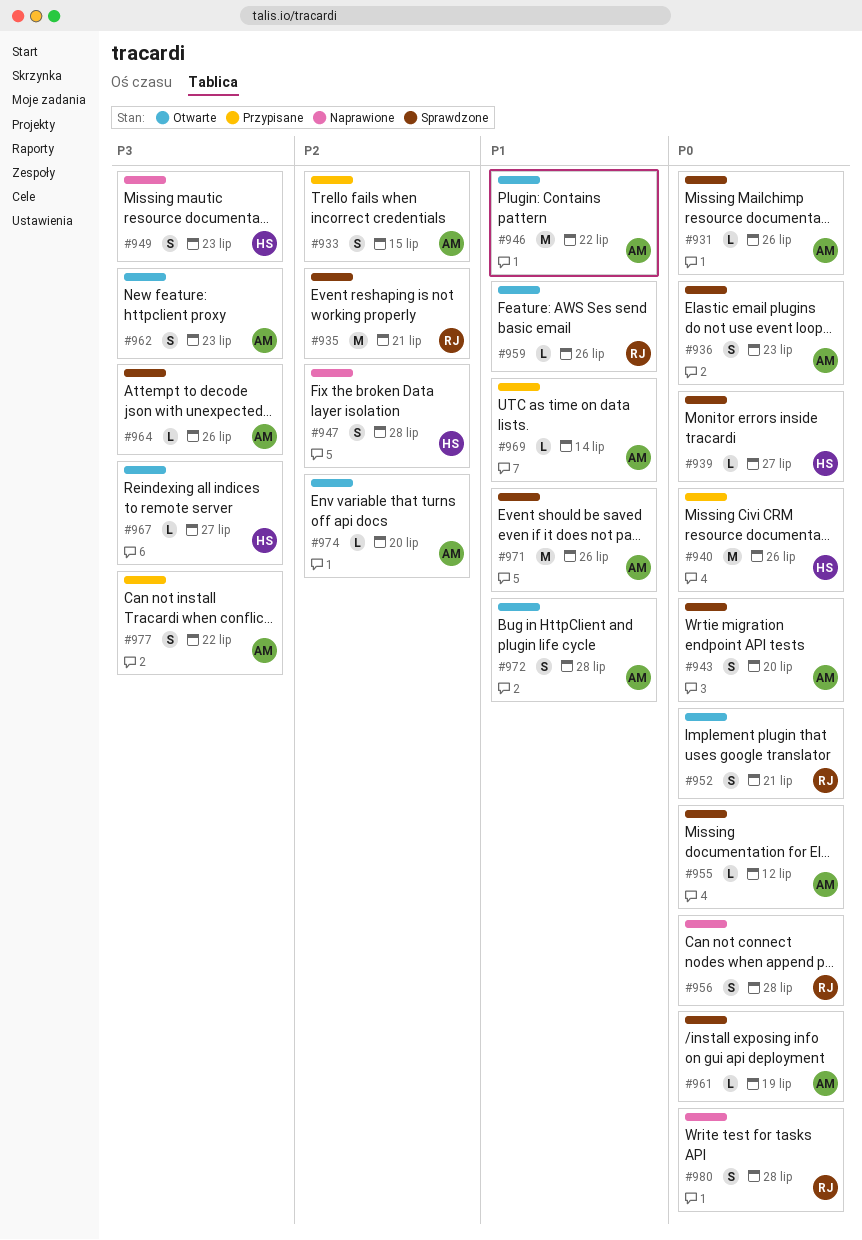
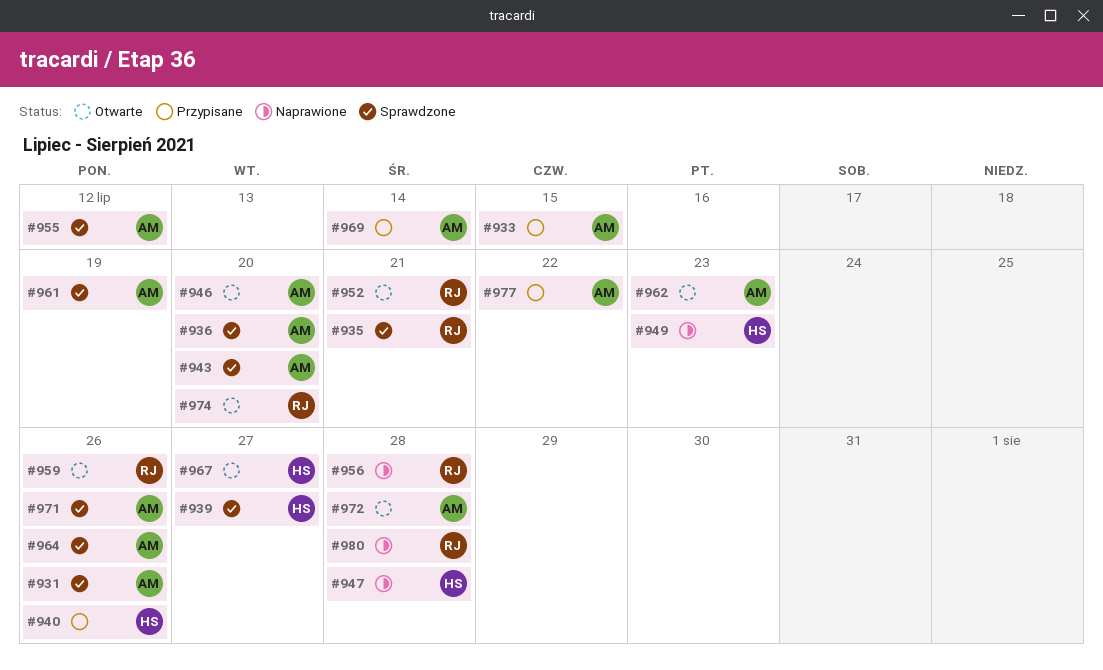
#936, due: Jul 23 -> Jul 20
#946, due: Jul 22 -> Jul 20
#974, owner: AM -> RJ

